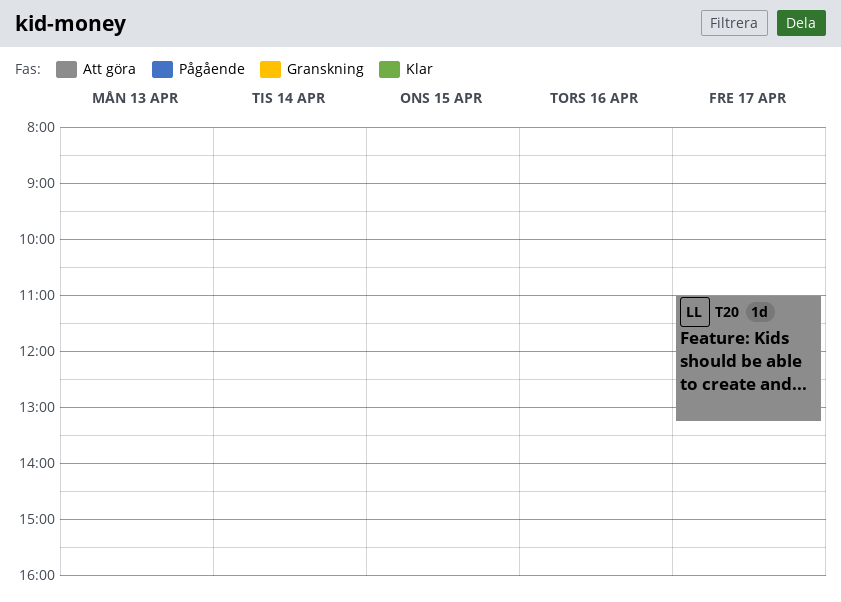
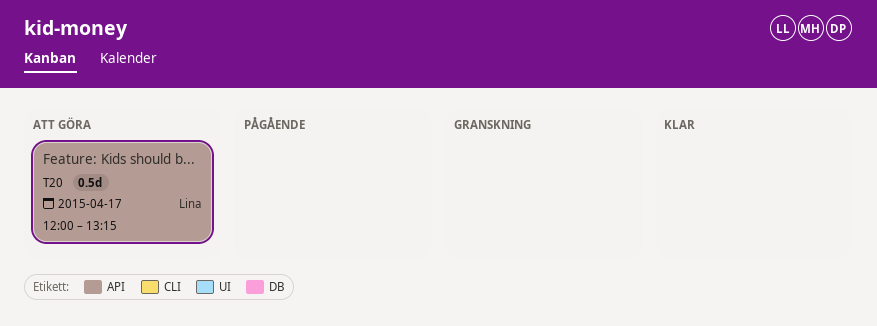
T20, estimate: 1d -> 0.5d
T20, begins: 11:00 -> 12:00

